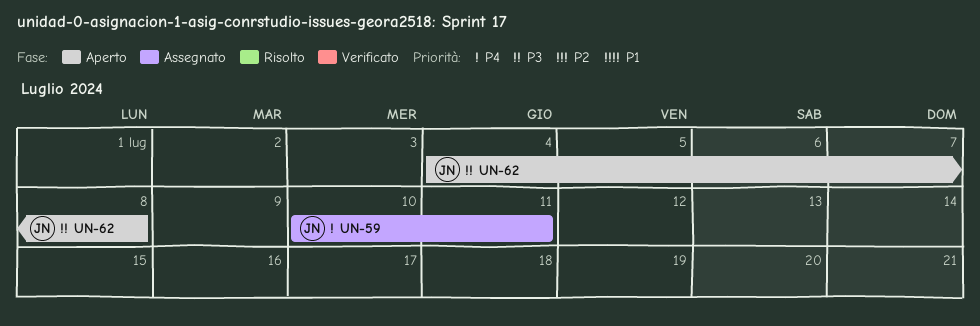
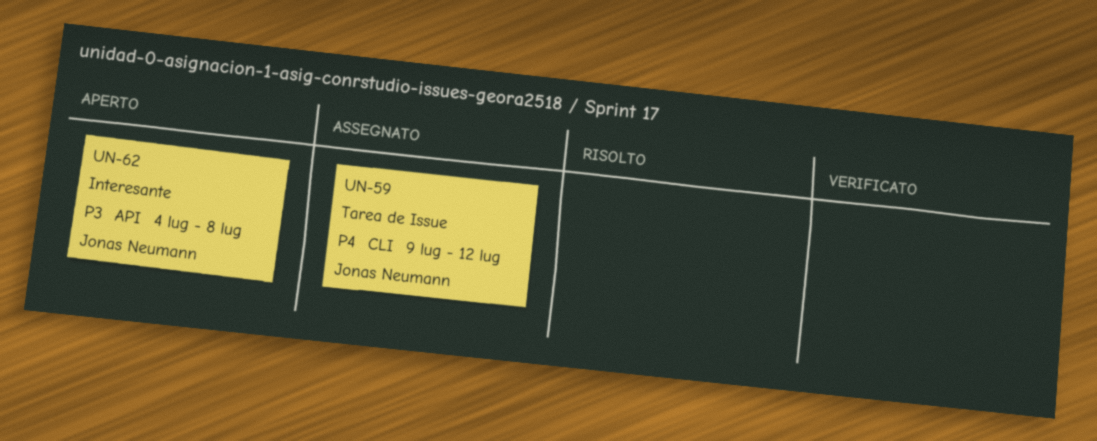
UN-59, start: Jul 10 -> Jul 9
UN-59, due: Jul 11 -> Jul 12

